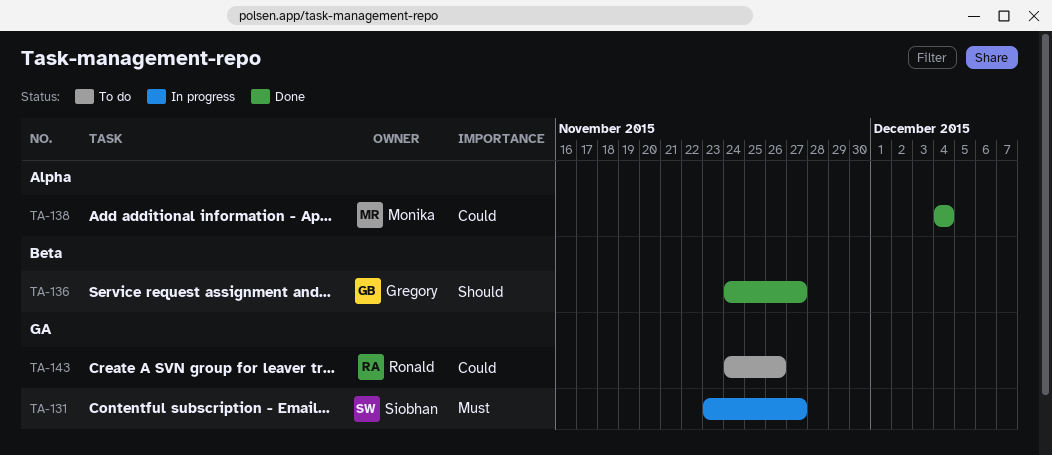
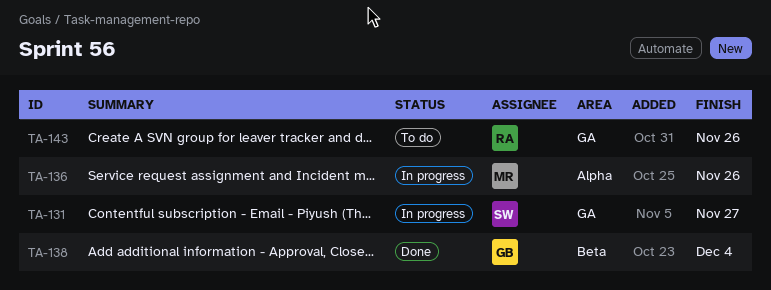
TA-136, status: Done -> In progress
TA-136, owner: Gregory -> Monika
TA-136, label: Beta -> Alpha
TA-136, due: Nov 27 -> Nov 26
TA-138, owner: Monika -> Gregory
TA-138, label: Alpha -> Beta

